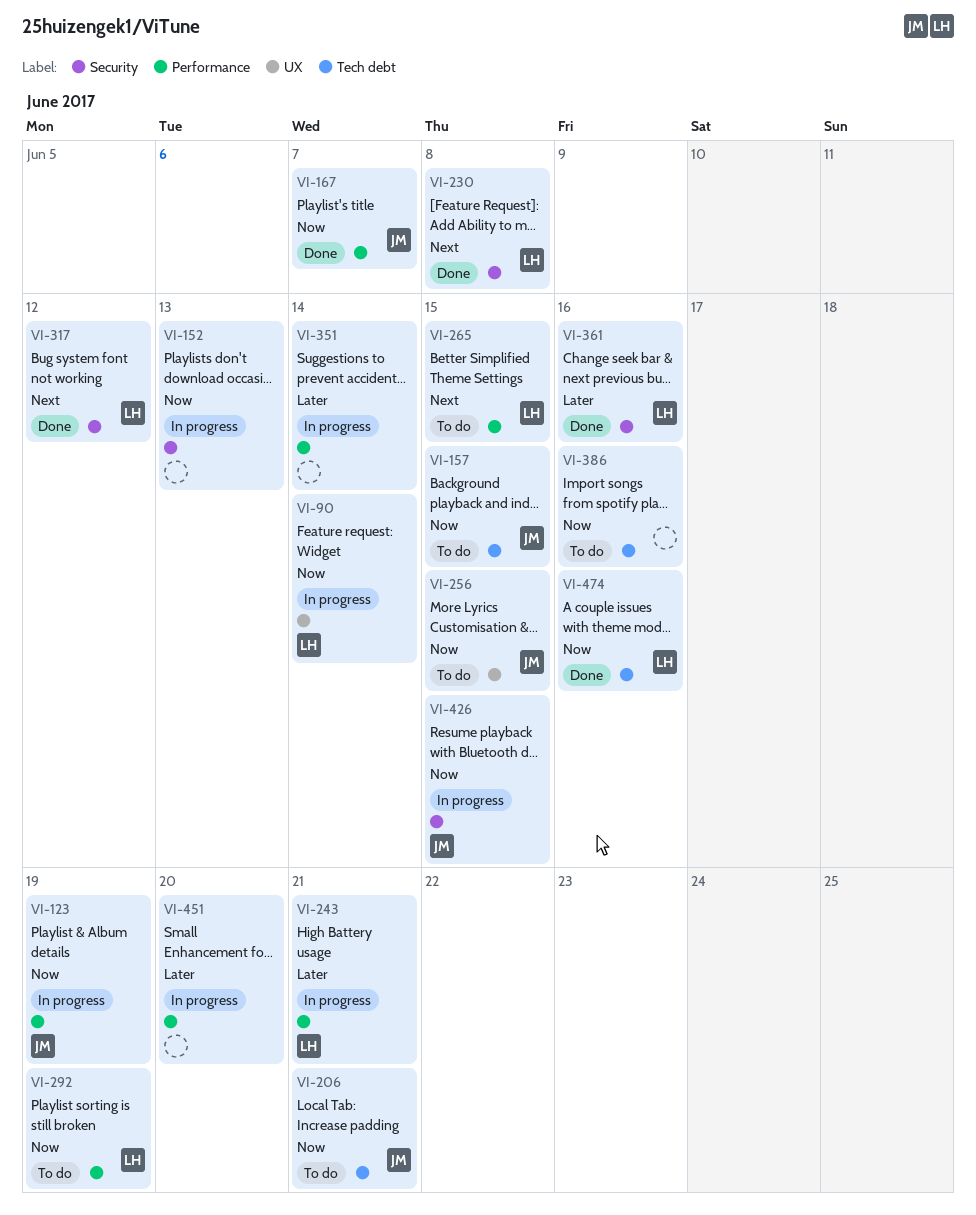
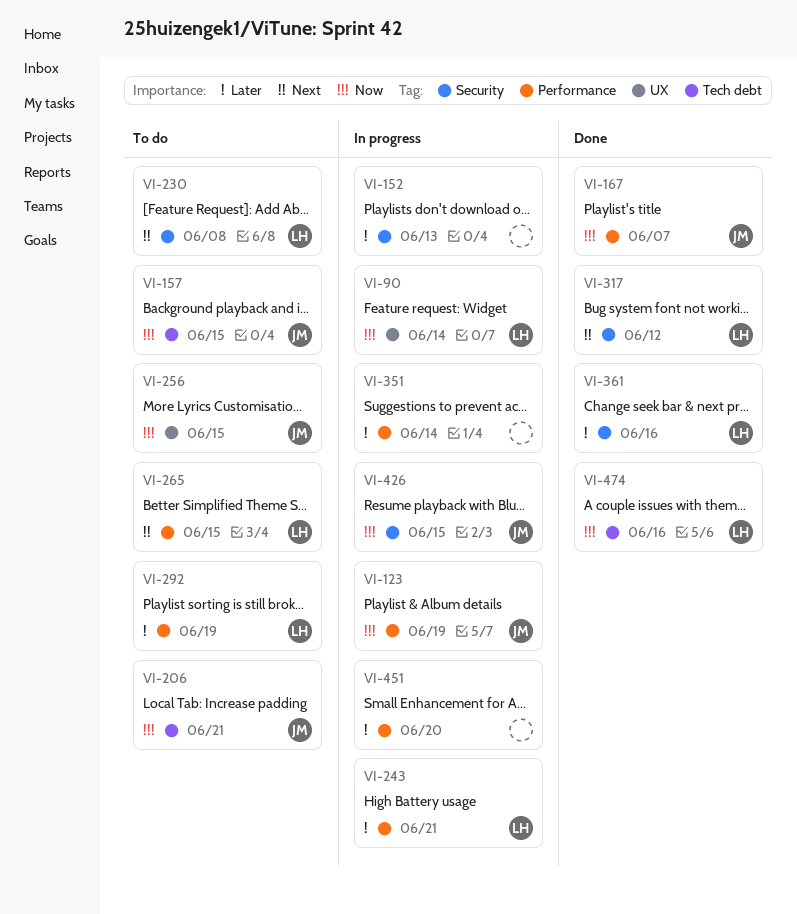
VI-152, priority: Now -> Later
VI-230, status: Done -> To do
VI-292, priority: Now -> Later
VI-386: present -> none

